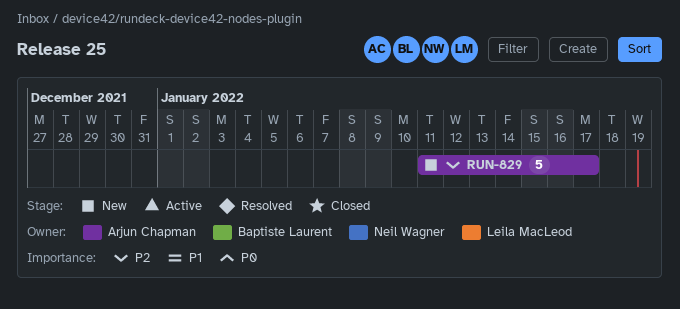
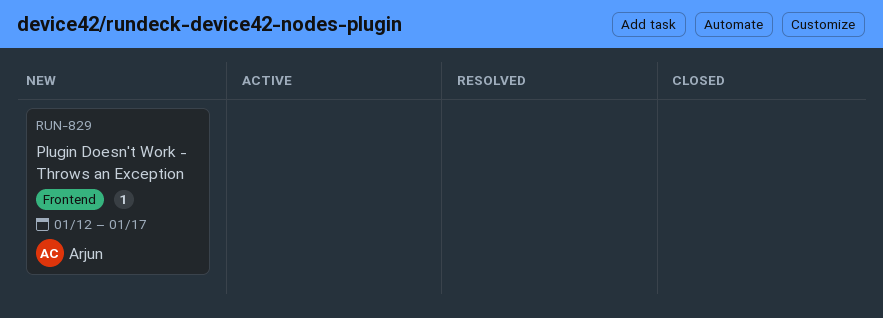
RUN-829, estimate: 5 -> 1
RUN-829, start: Jan 11 -> Jan 12

